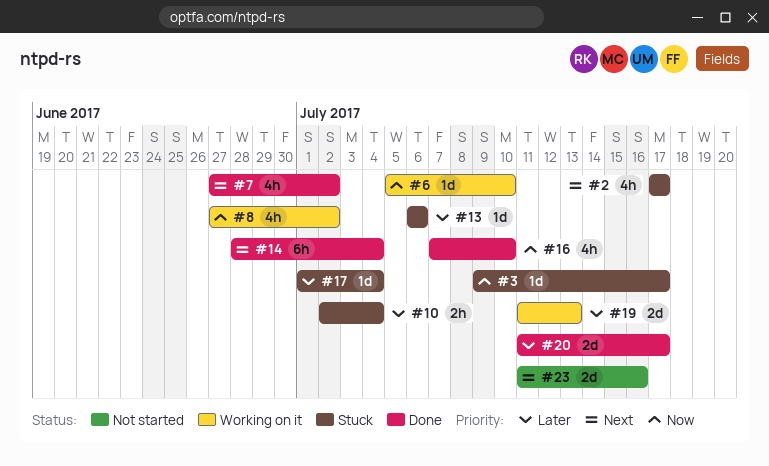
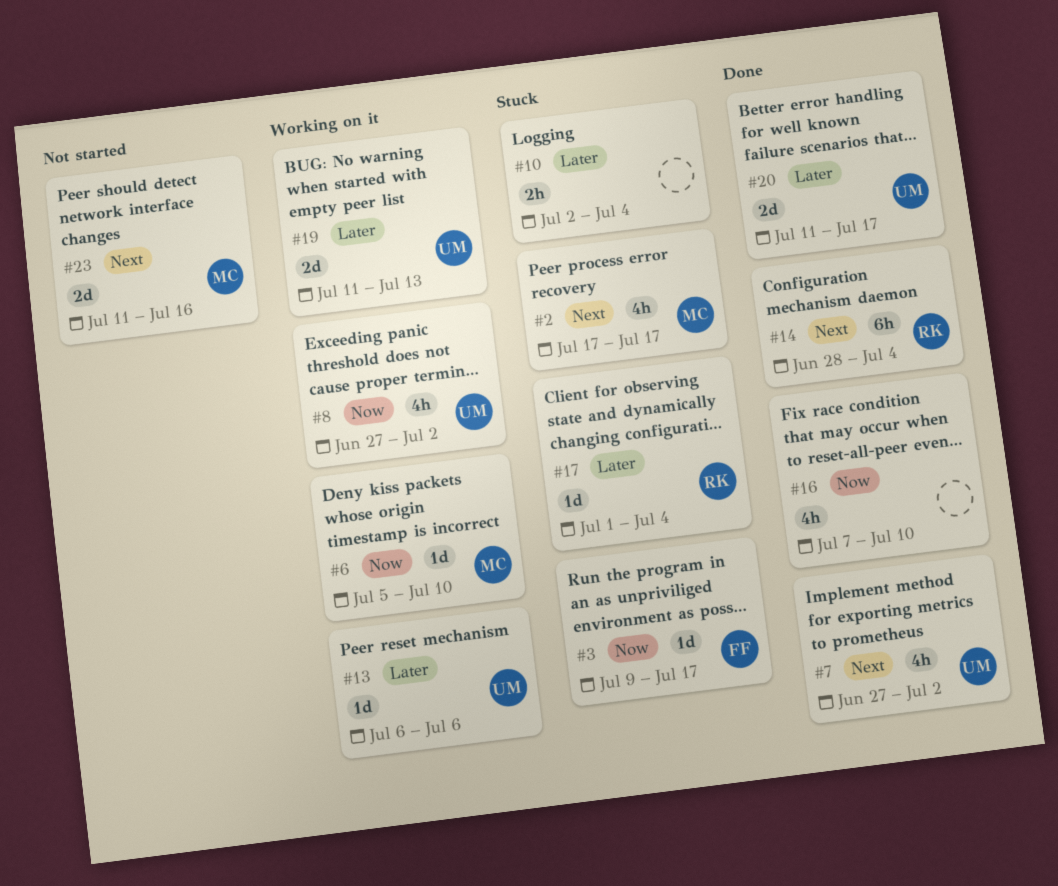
#13, status: Stuck -> Working on it

